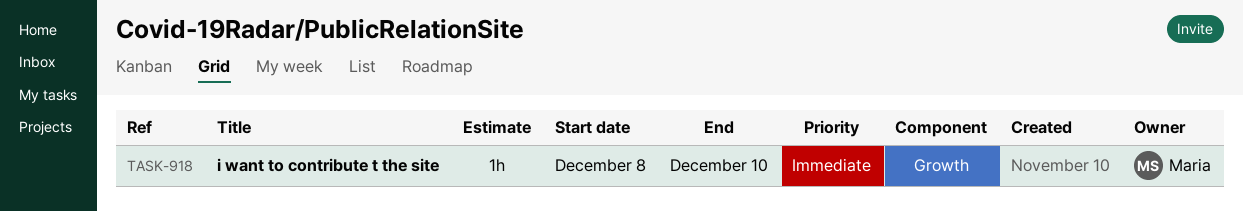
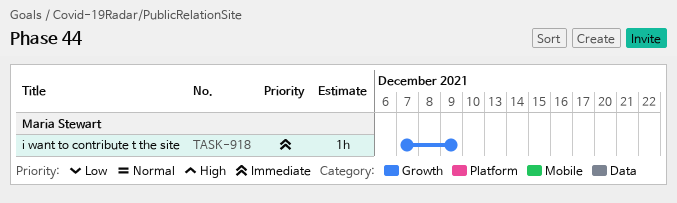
TASK-918, start: Dec 8 -> Dec 7
TASK-918, due: Dec 10 -> Dec 9

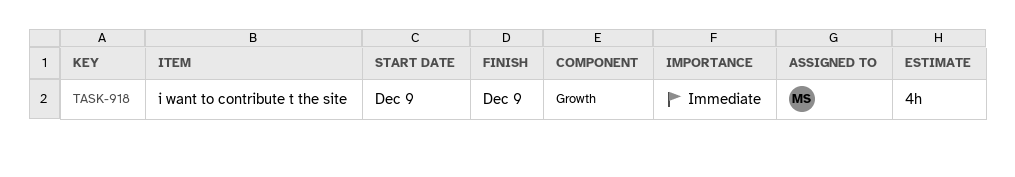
TASK-918, estimate: 1h -> 4h
TASK-918, start: Dec 7 -> Dec 9

